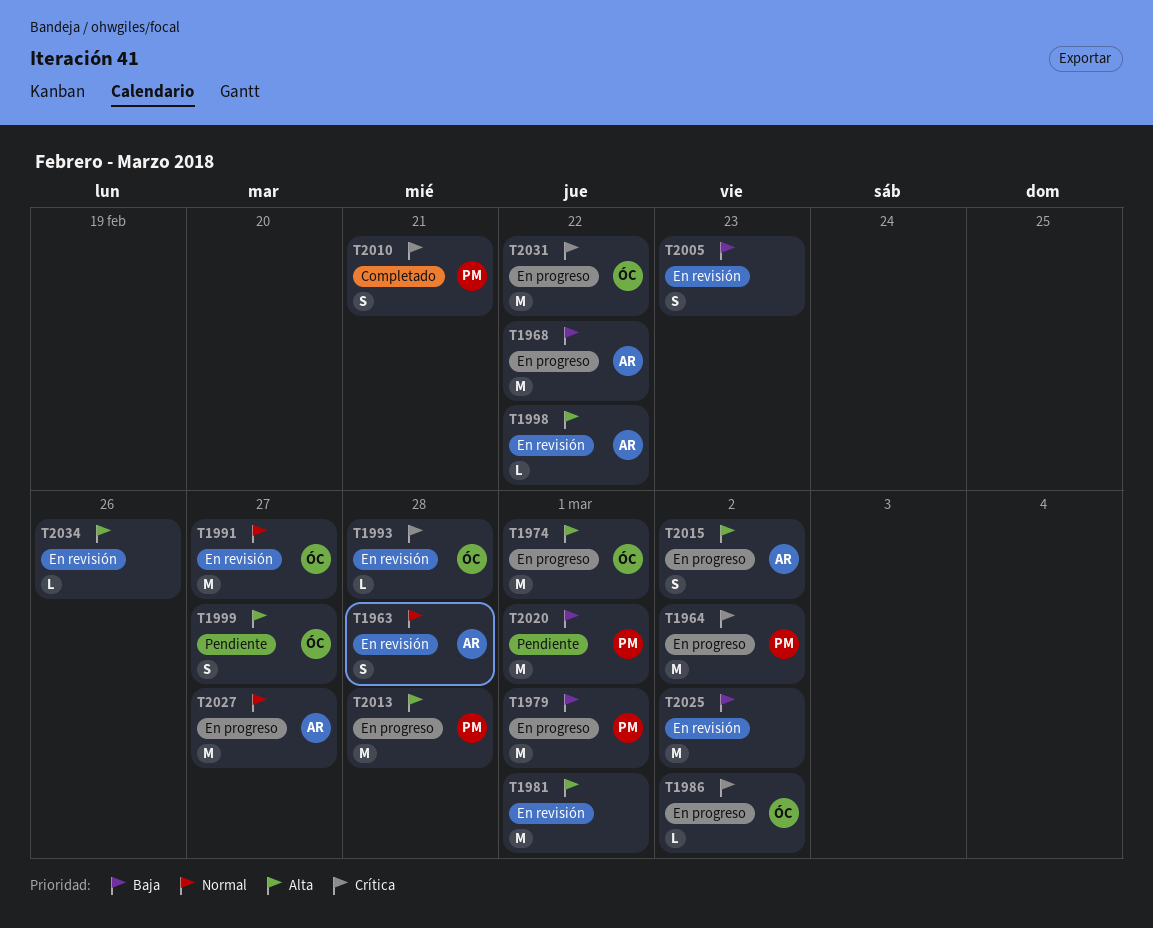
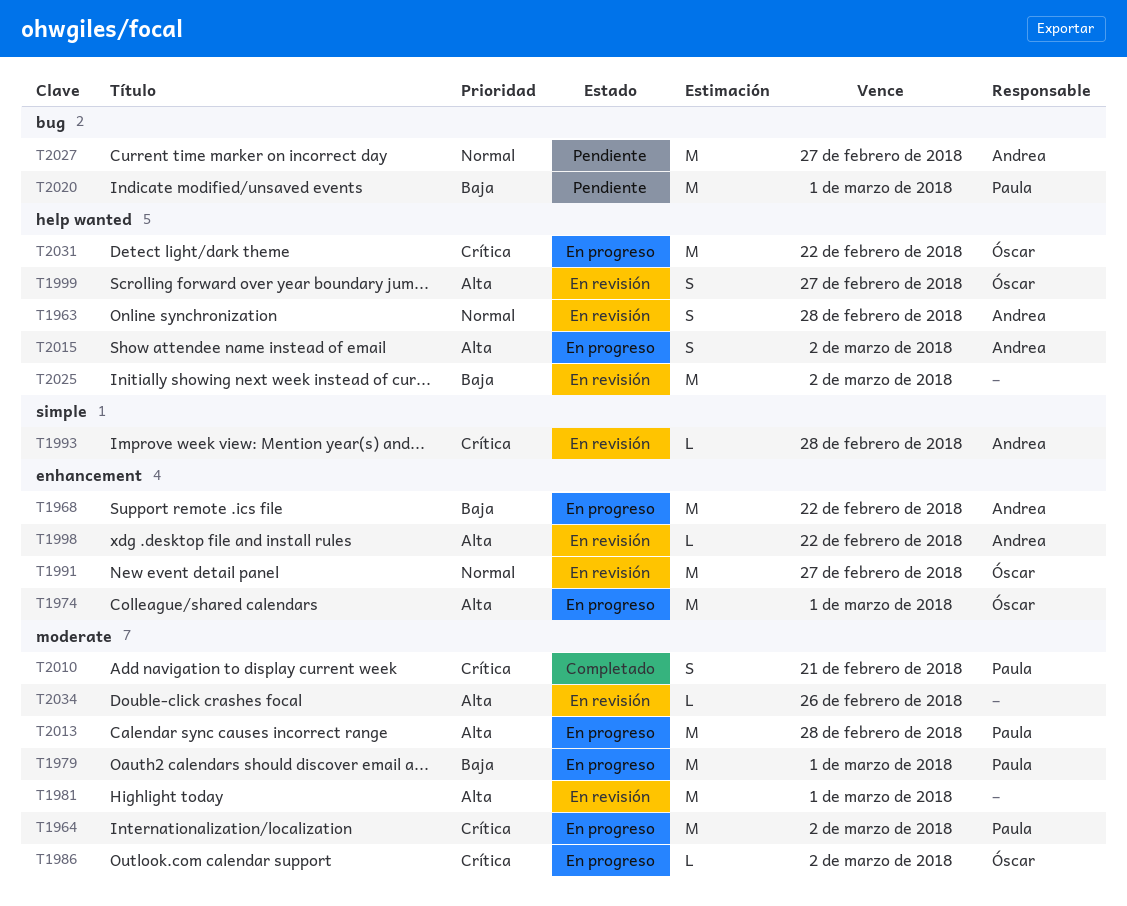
T1993, owner: Óscar -> Andrea
T1999, status: Pendiente -> En revisión
T2005: present -> none
T2027, status: En progreso -> Pendiente

